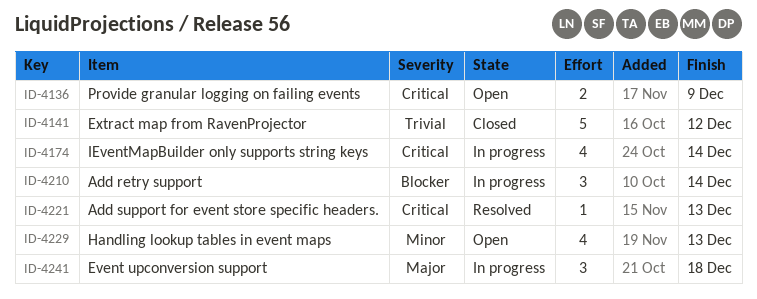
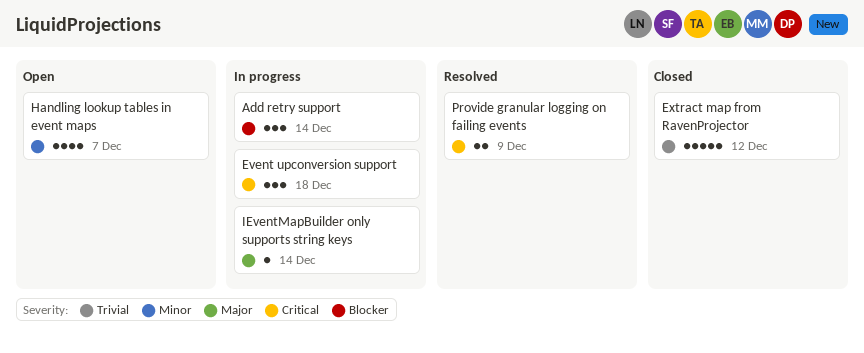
Add support for event store specific headers.: present -> none
Event upconversion support, priority: Major -> Critical
Handling lookup tables in event maps, due: Dec 13 -> Dec 7
IEventMapBuilder only supports string keys, priority: Critical -> Major
IEventMapBuilder only supports string keys, estimate: 4 -> 1
Provide granular logging on failing events, status: Open -> Resolved

